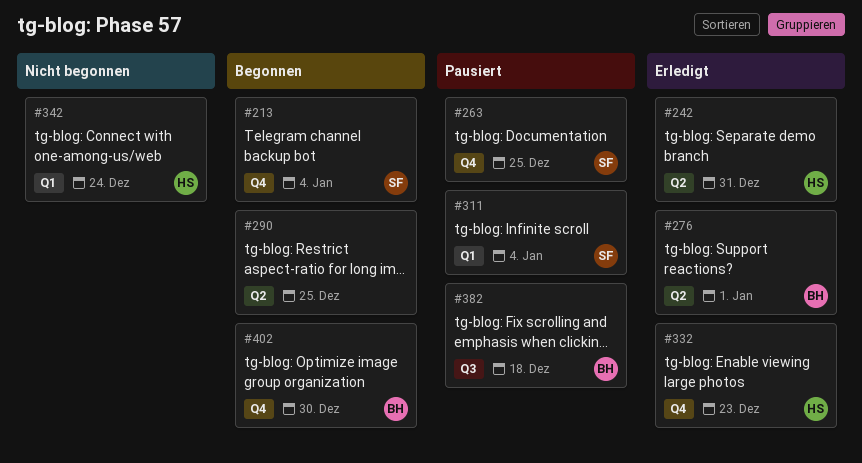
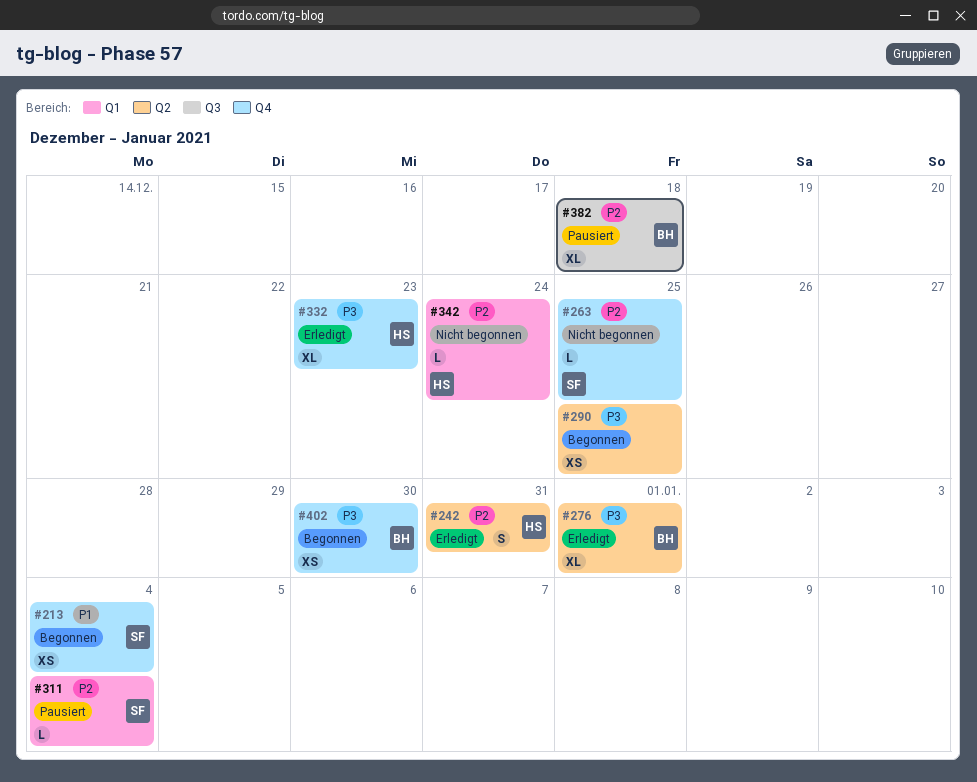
#263, status: Pausiert -> Nicht begonnen

